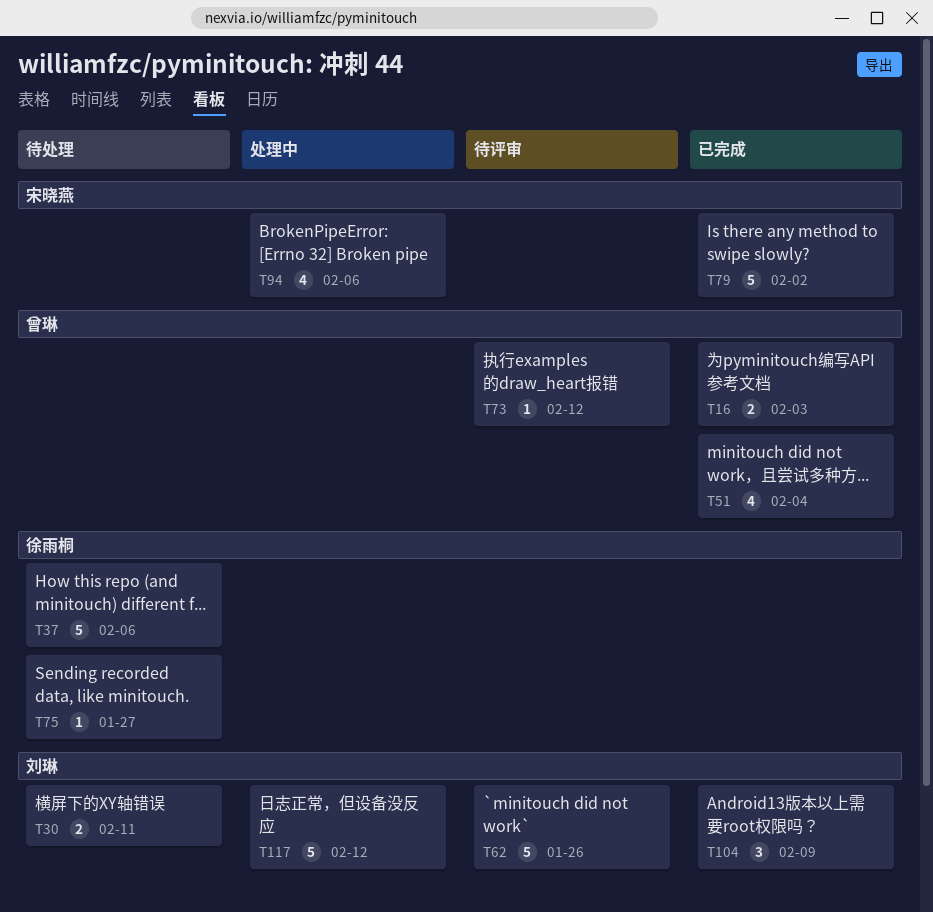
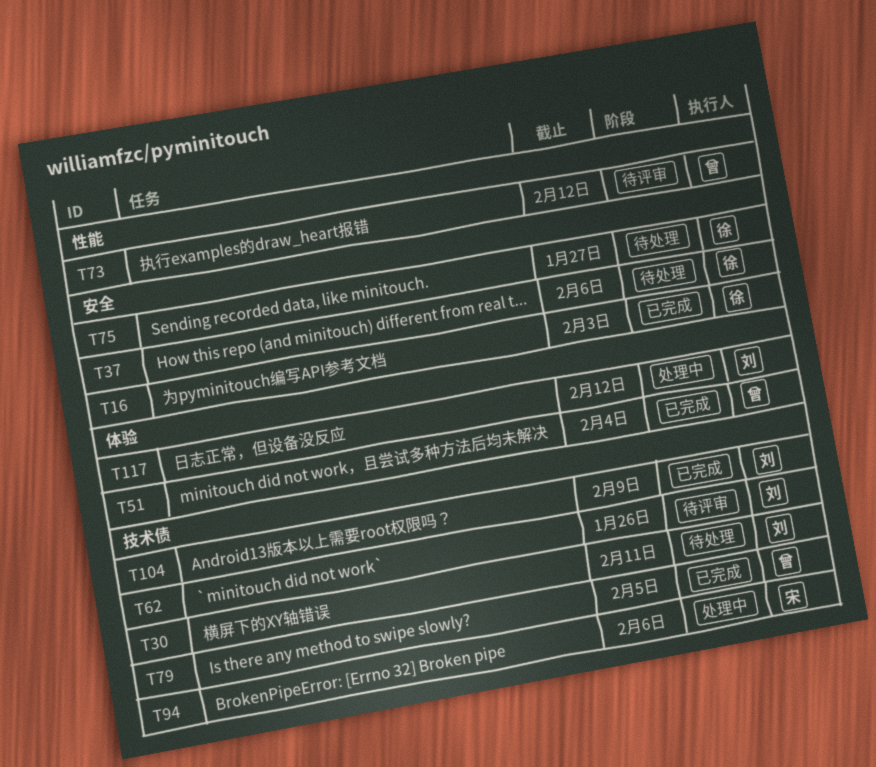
T16, owner: 曾琳 -> 徐雨桐
T79, owner: 宋晓燕 -> 曾琳
T79, due: Feb 2 -> Feb 5

